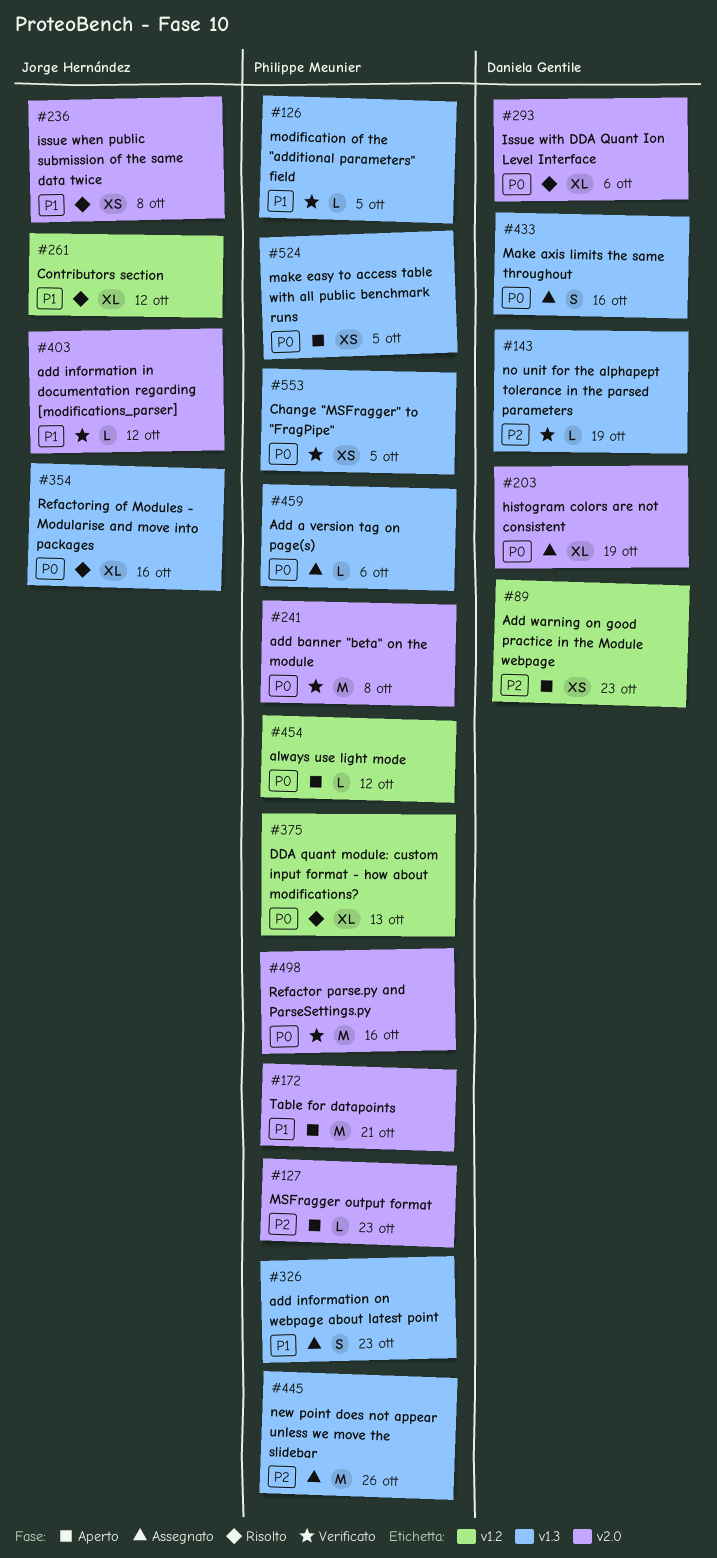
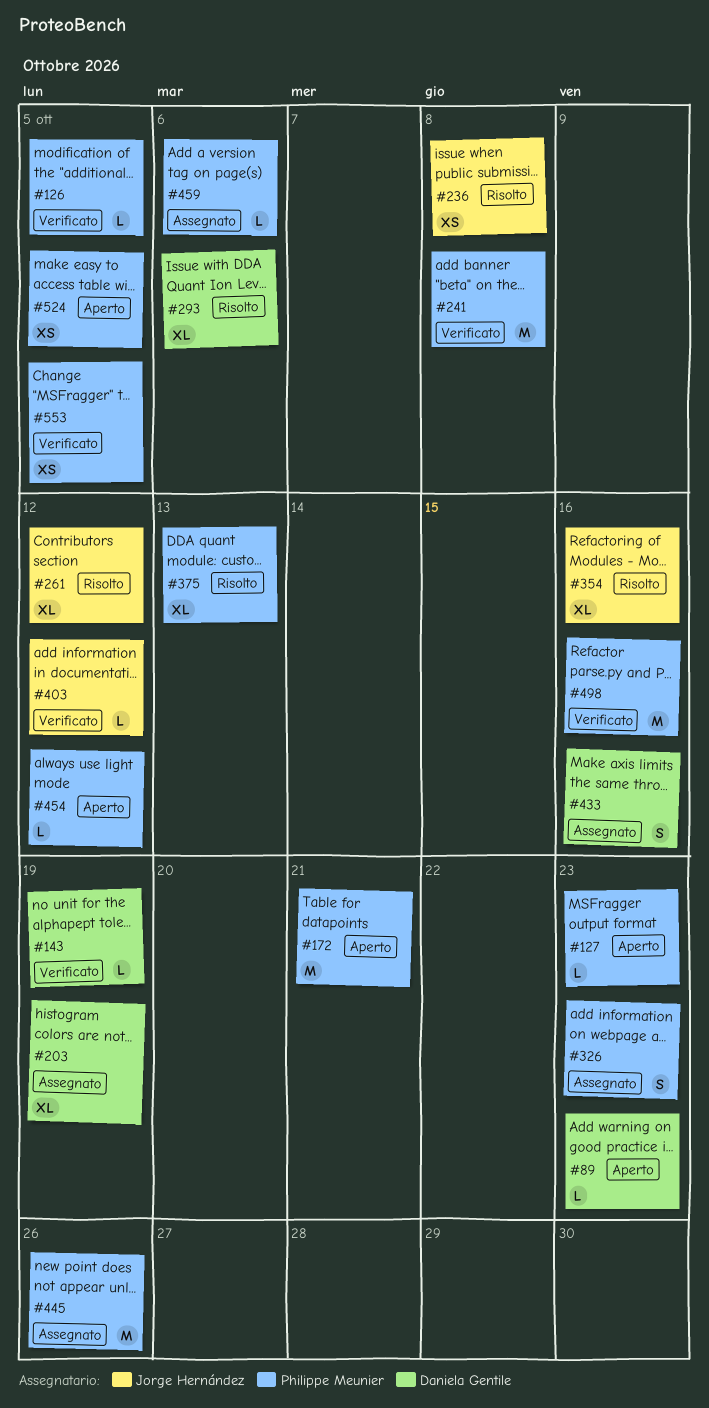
#89, estimate: XS -> L

